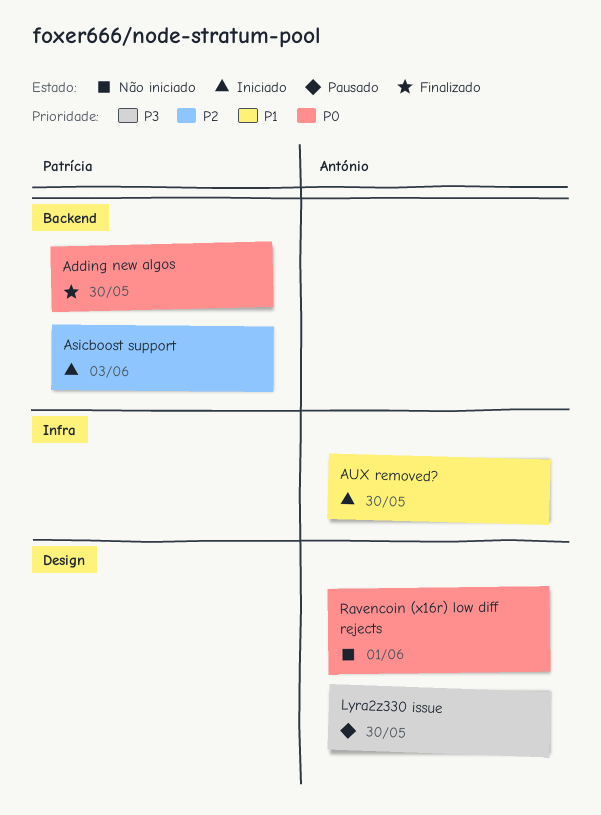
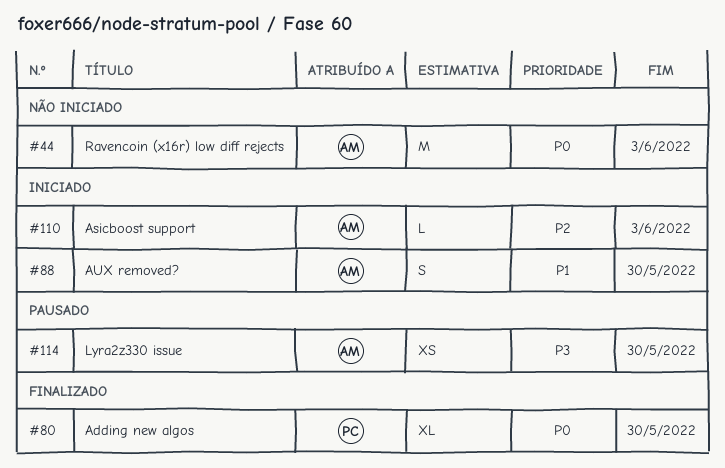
Asicboost support, owner: Patrícia -> António
Ravencoin (x16r) low diff rejects, due: Jun 1 -> Jun 3

